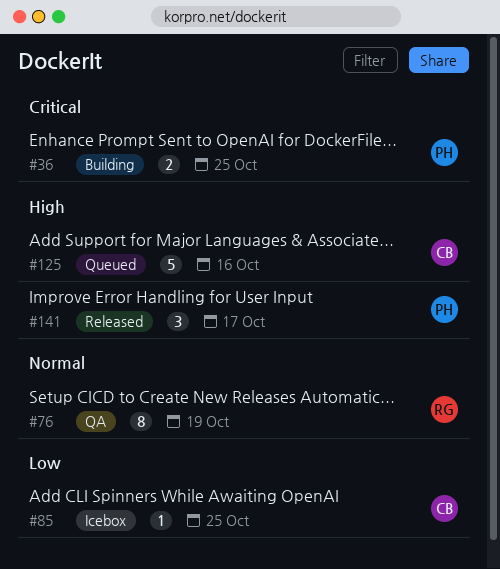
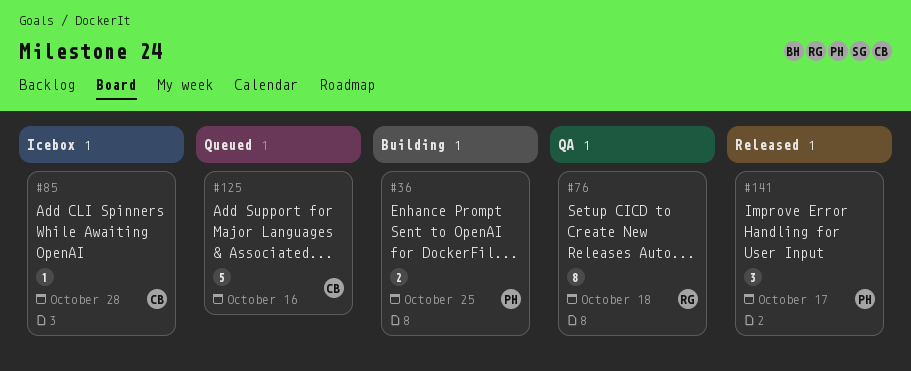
#76, due: Oct 19 -> Oct 18
#85, due: Oct 25 -> Oct 28

